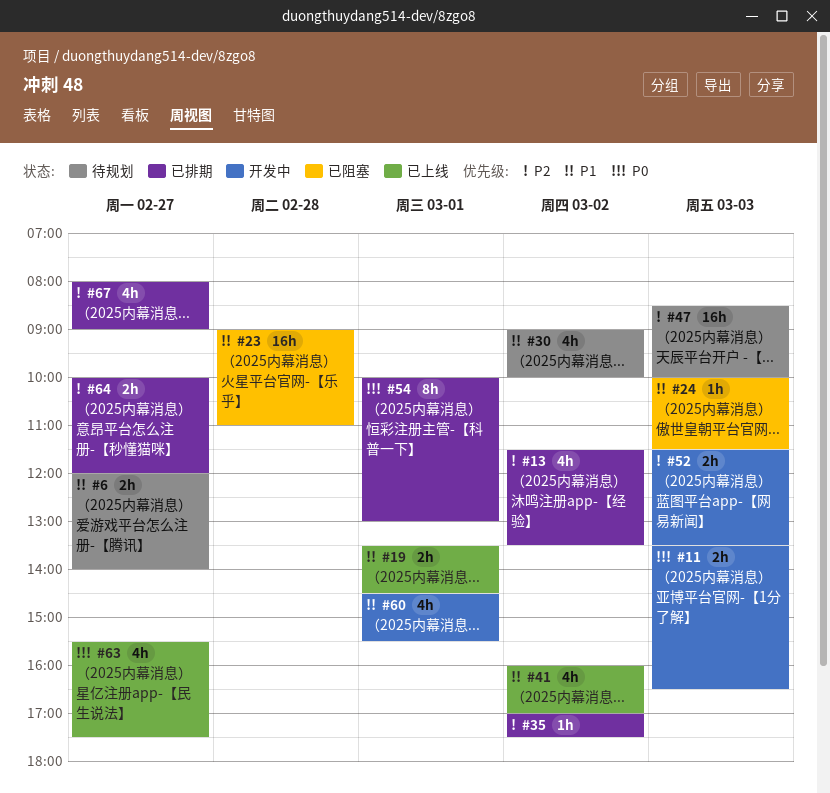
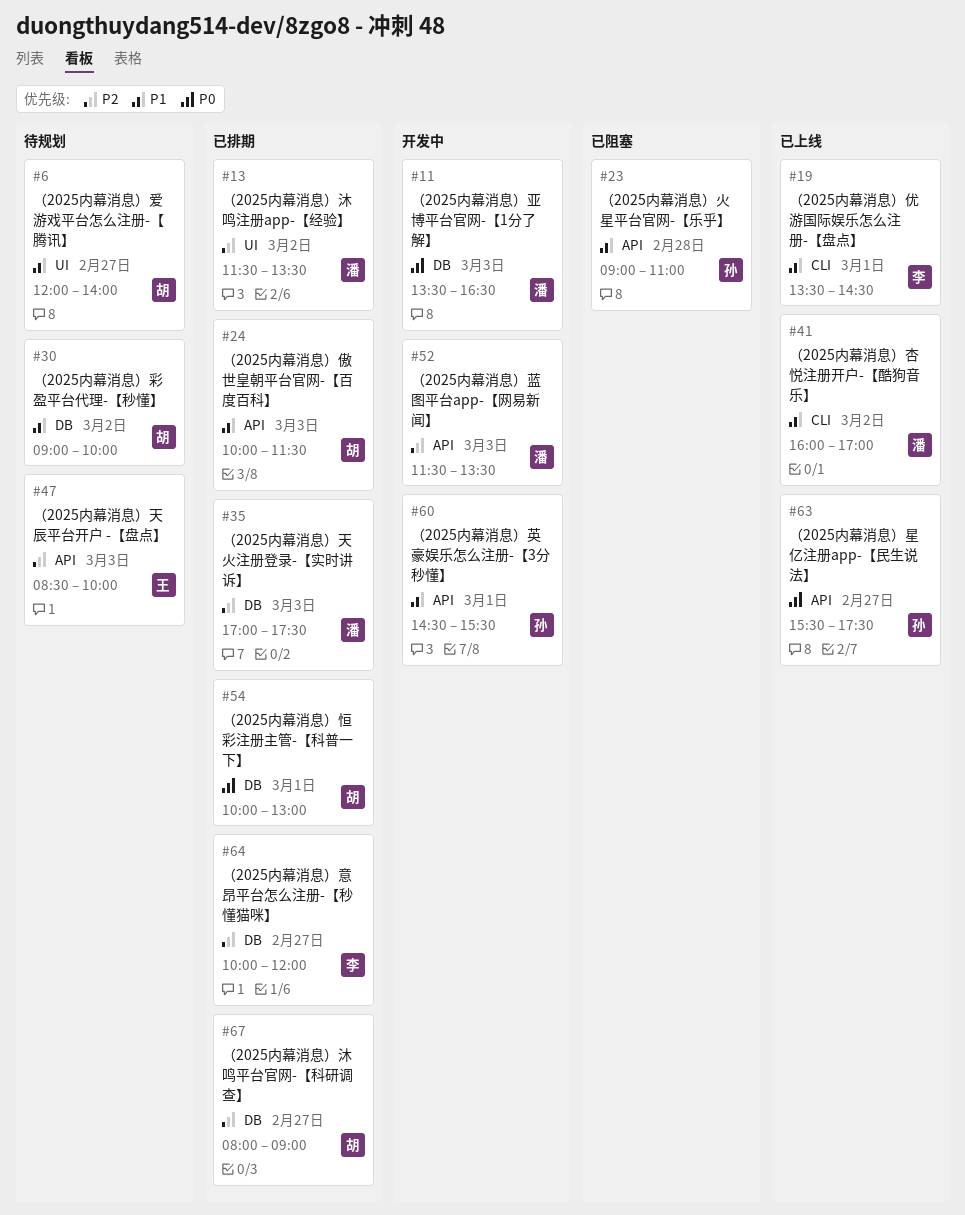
#24, status: 已阻塞 -> 已排期
#35, day: Mar 2 -> Mar 3

